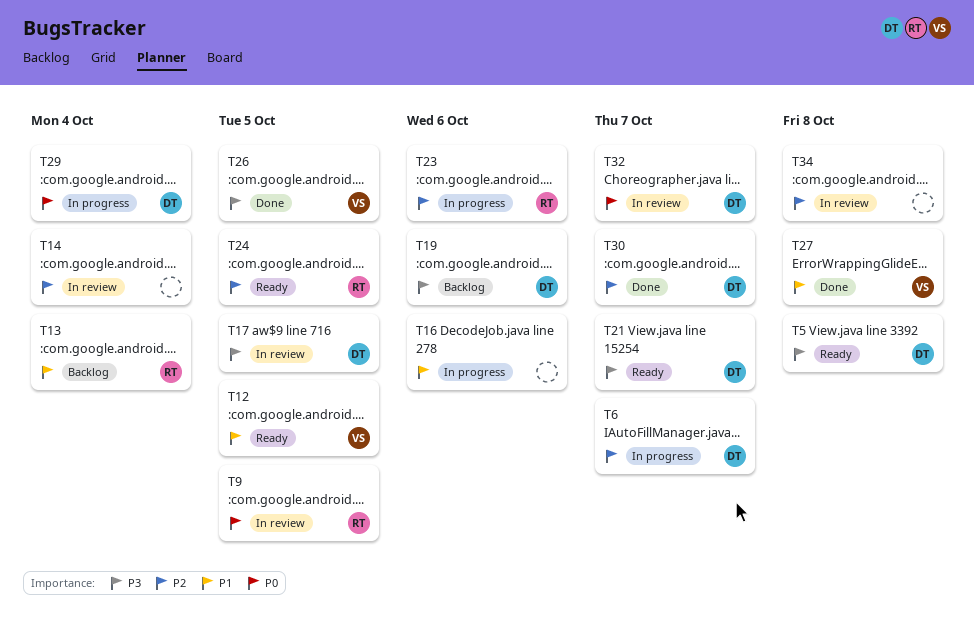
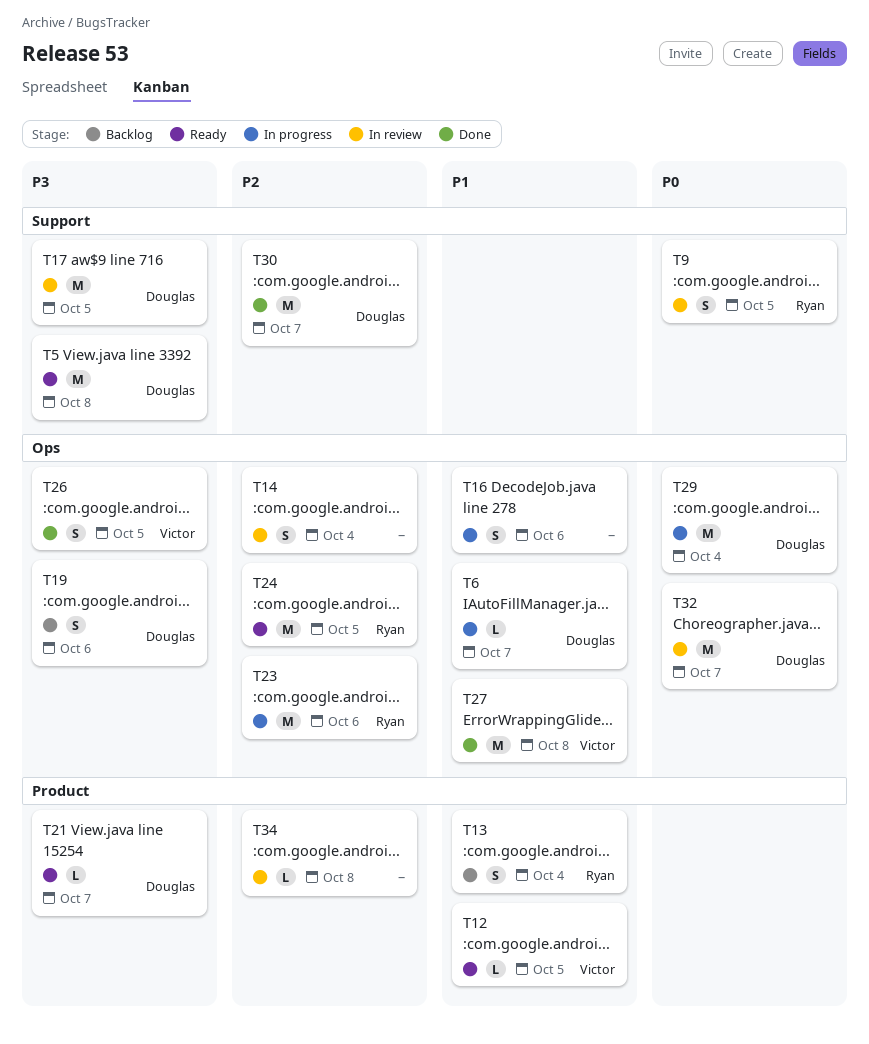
T6, priority: P2 -> P1

